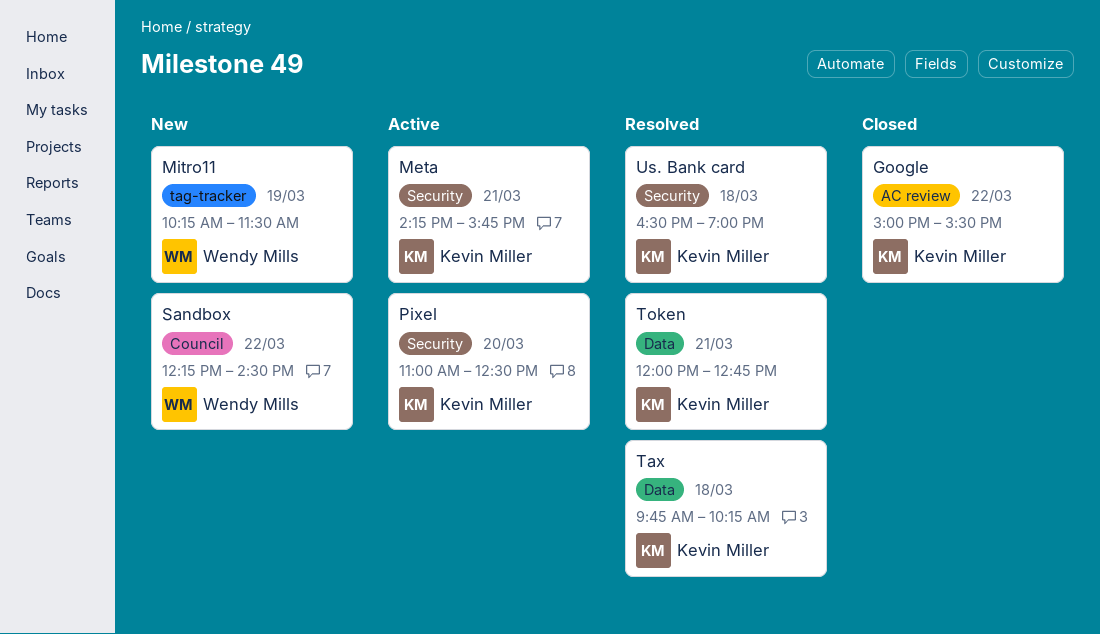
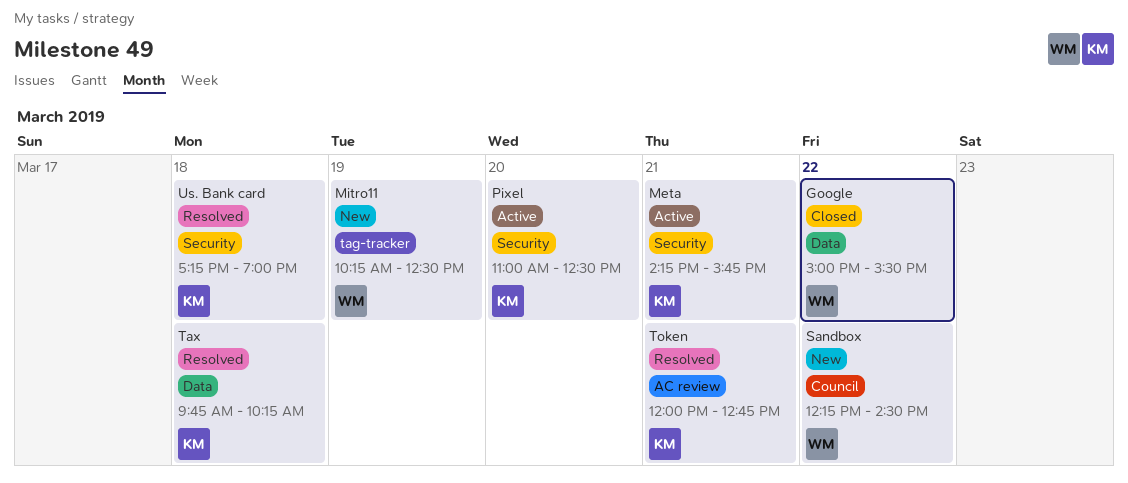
Google, owner: Kevin Miller -> Wendy Mills
Google, label: AC review -> Data
Mitro11, ends: 11:30 -> 12:30
Token, label: Data -> AC review
Us. Bank card, begins: 16:30 -> 17:15

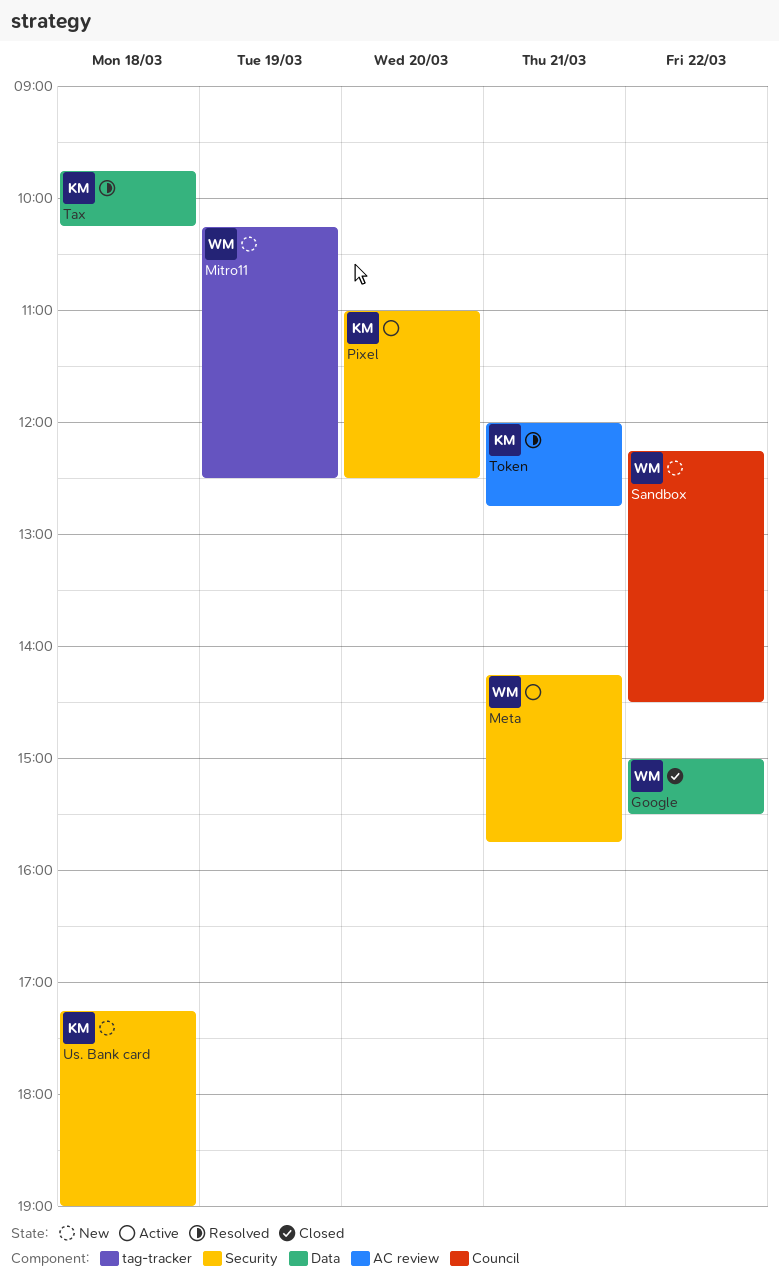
Meta, owner: KM -> WM
Us. Bank card, status: Resolved -> New

